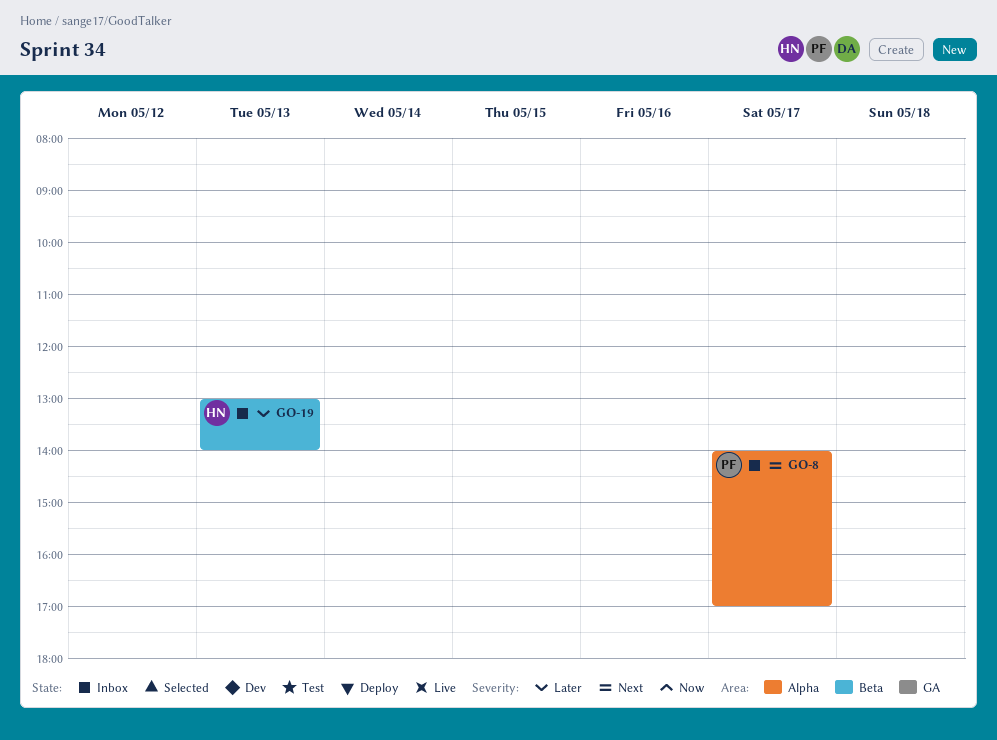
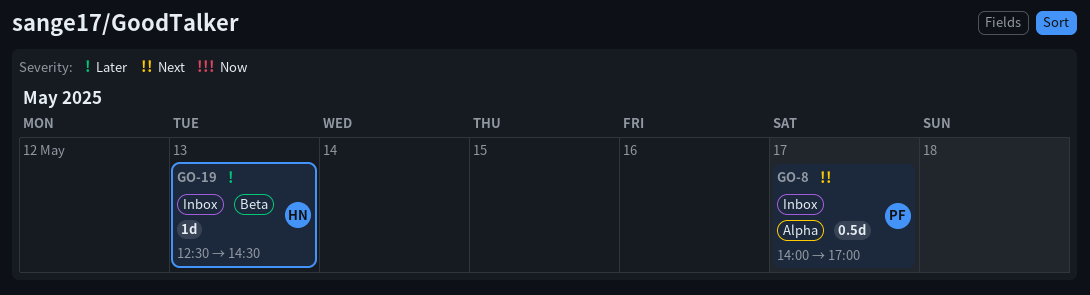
GO-19, begins: 13:00 -> 12:30
GO-19, ends: 14:00 -> 14:30

